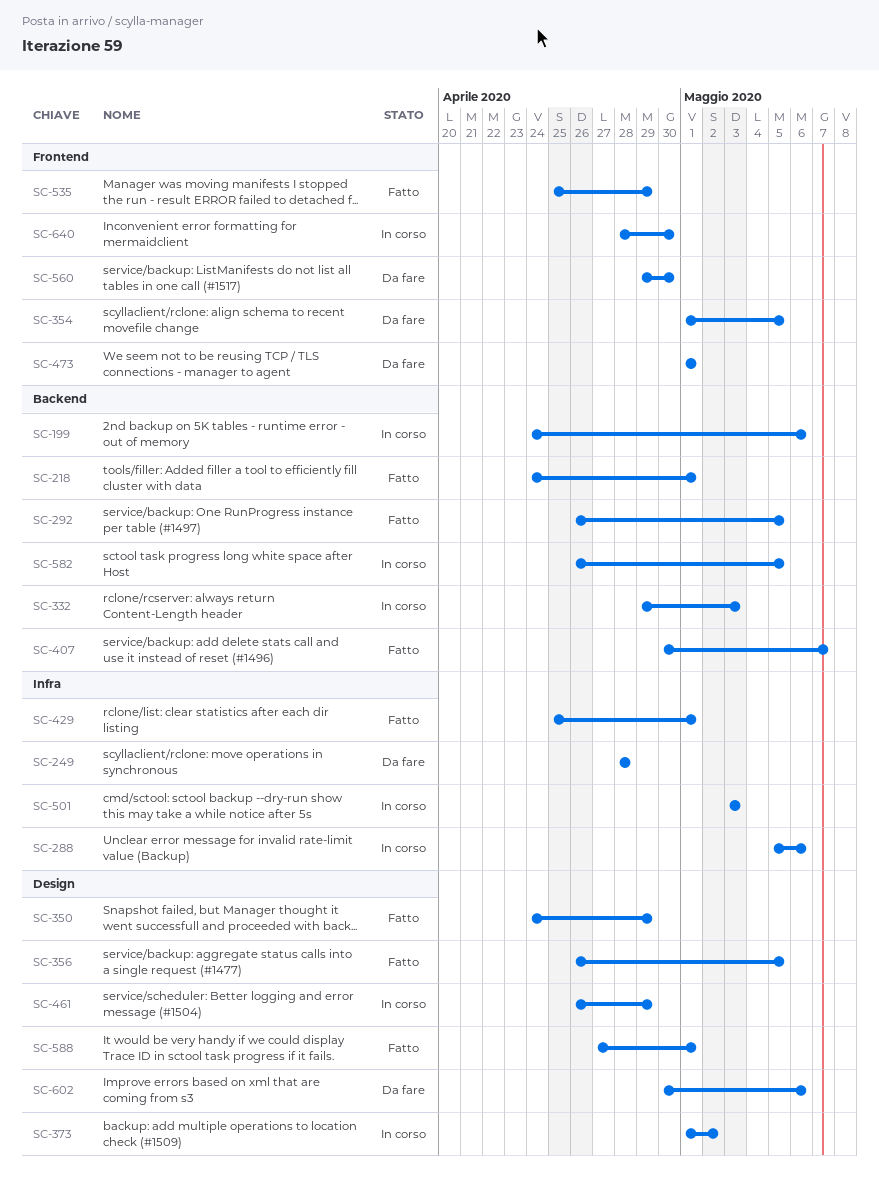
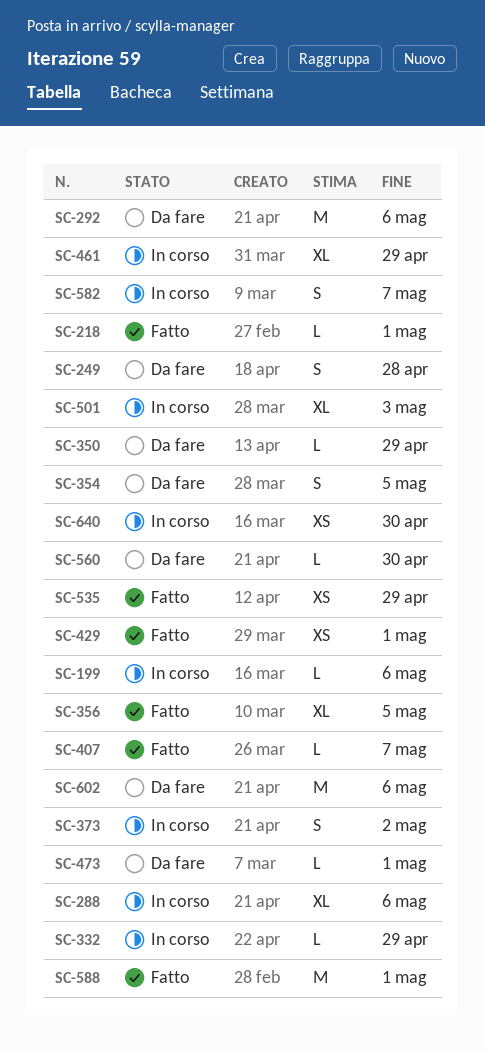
SC-292, status: Fatto -> Da fare
SC-292, due: May 5 -> May 6
SC-332, due: May 3 -> Apr 29
SC-350, status: Fatto -> Da fare
SC-582, due: May 5 -> May 7

